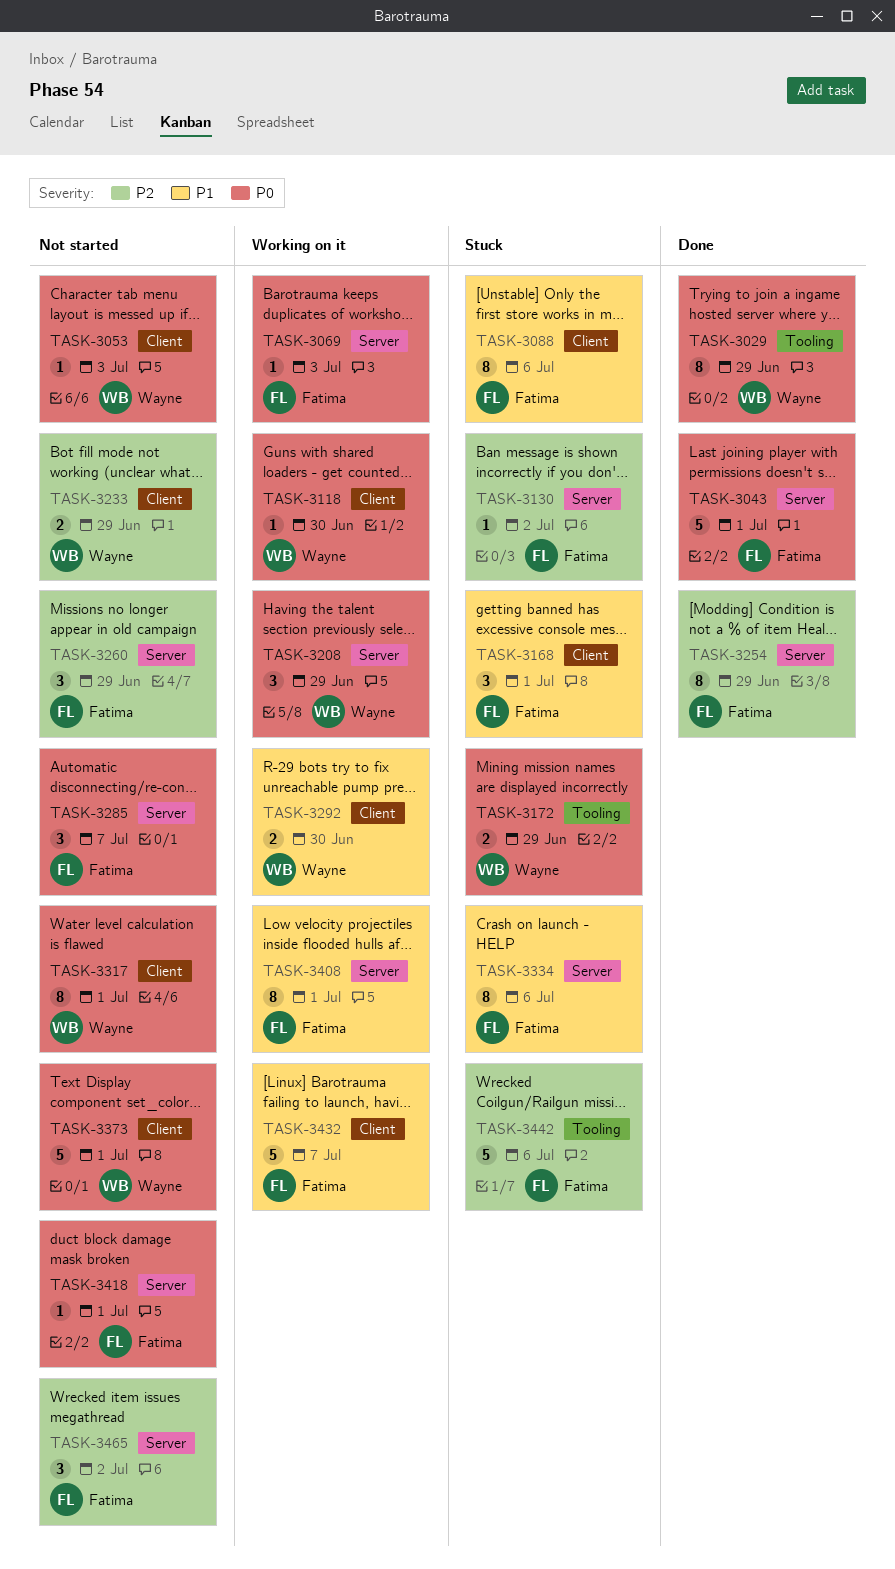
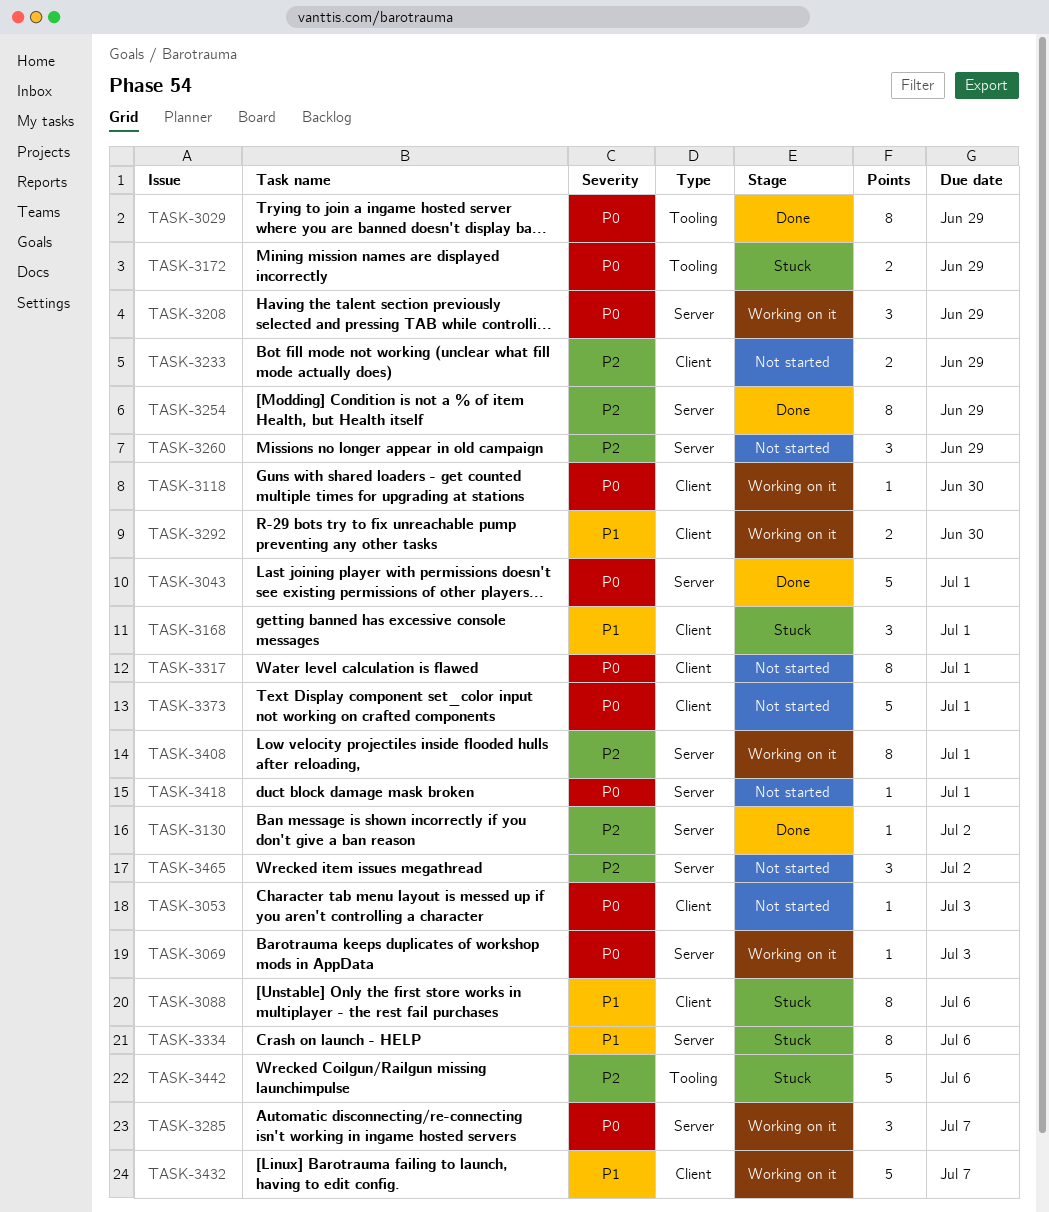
TASK-3130, status: Stuck -> Done
TASK-3285, status: Not started -> Working on it
TASK-3408, priority: P1 -> P2

